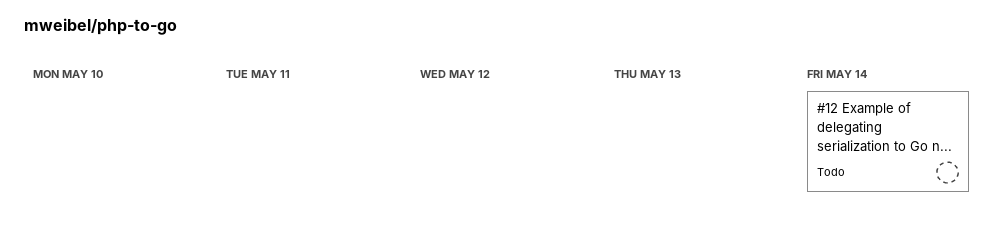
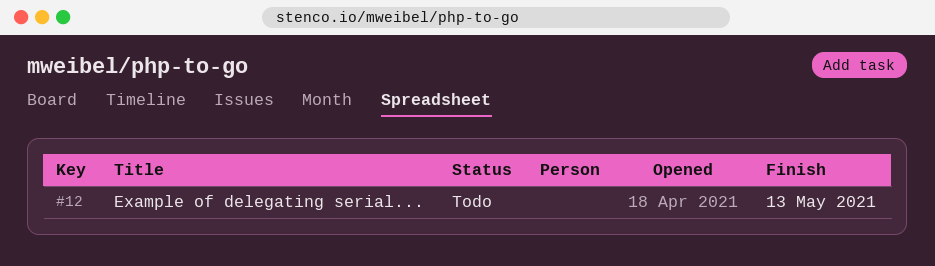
#12, due: May 14 -> May 13

